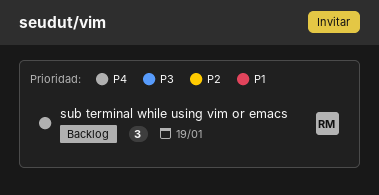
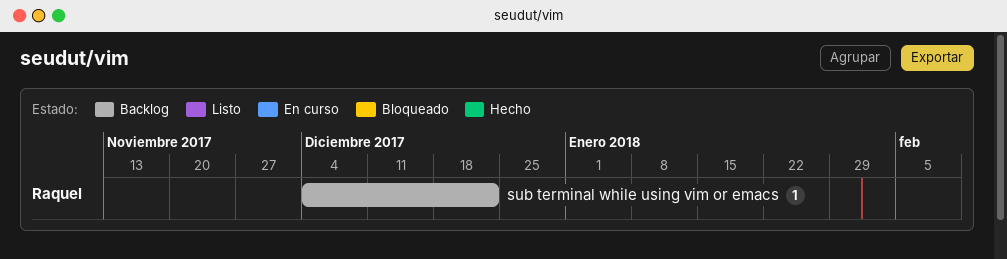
sub terminal while using vim or emacs, estimate: 3 -> 1
sub terminal while using vim or emacs, due: Jan 19 -> Dec 22

